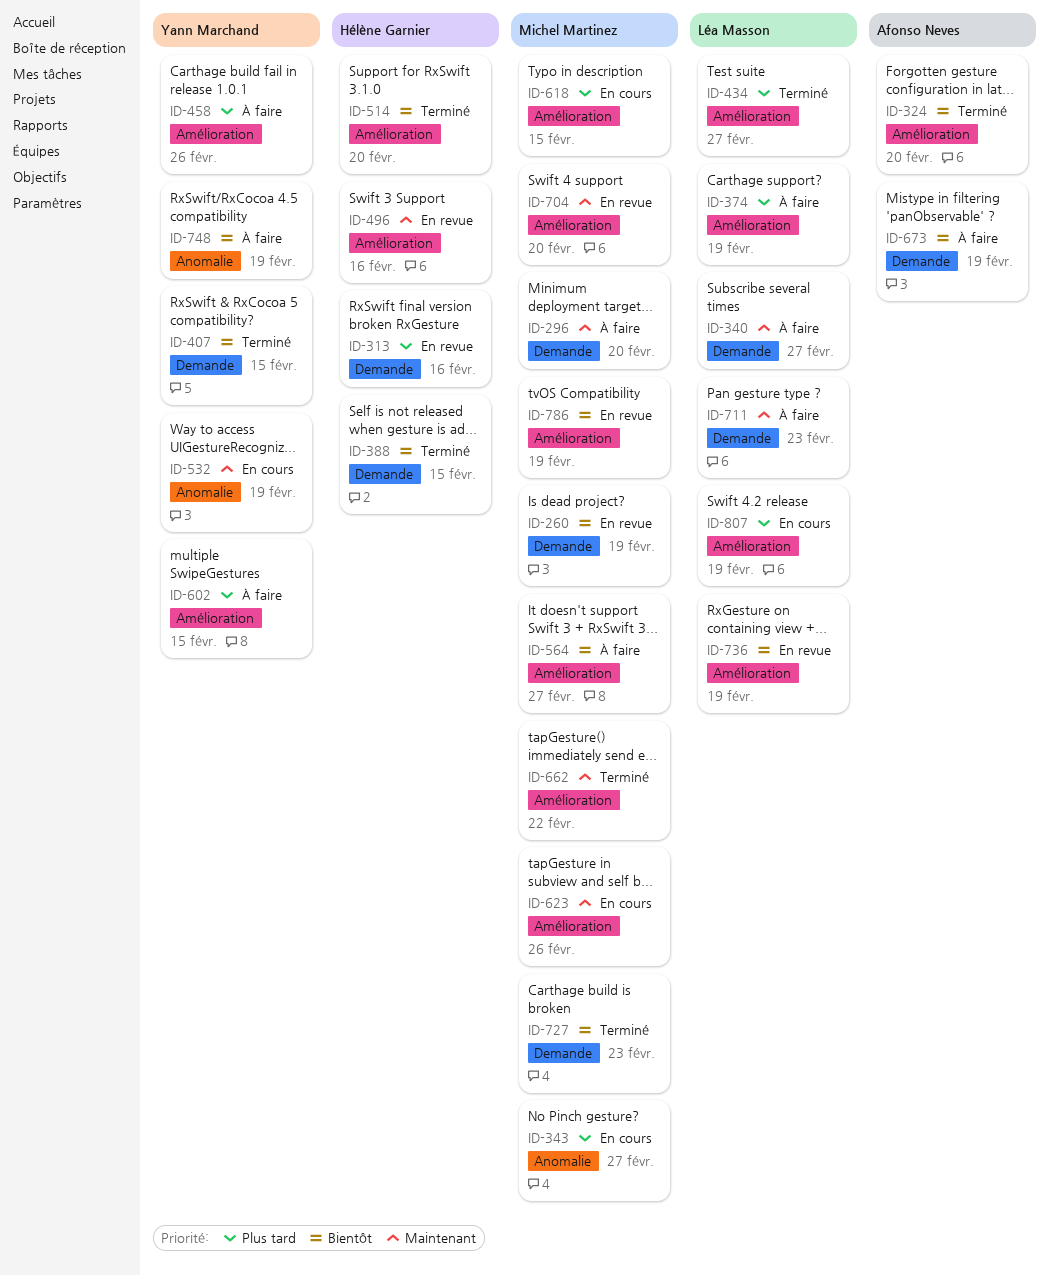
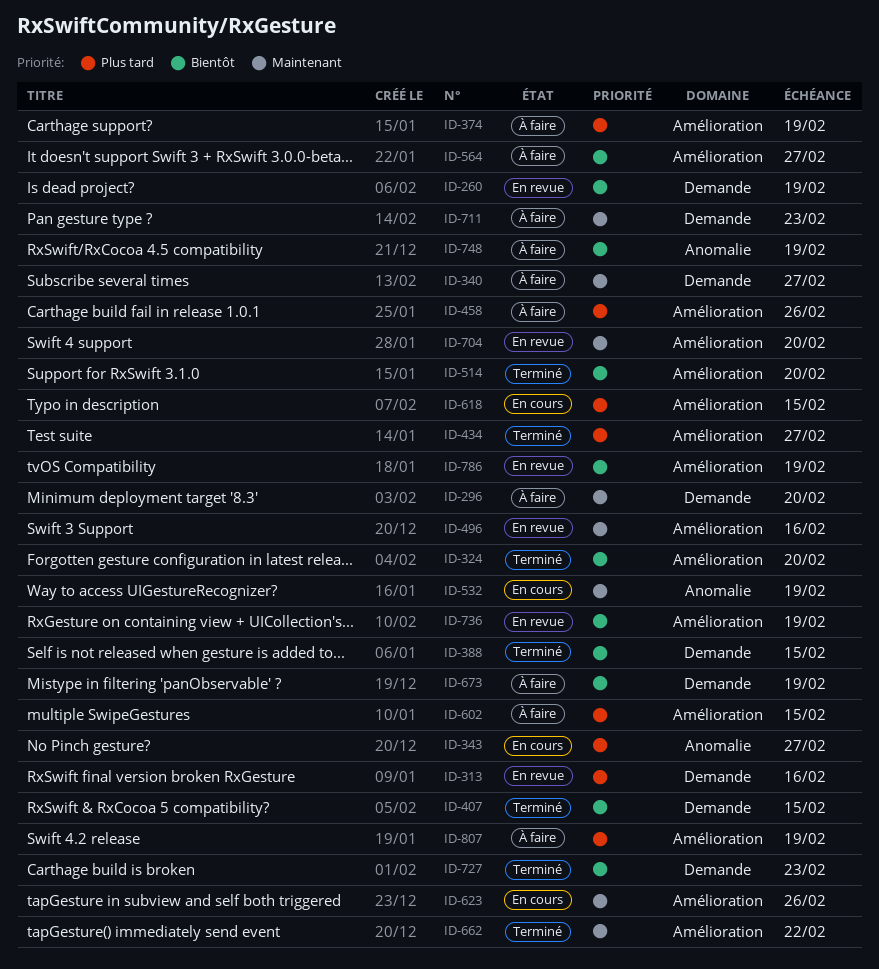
ID-807, status: En cours -> À faire

